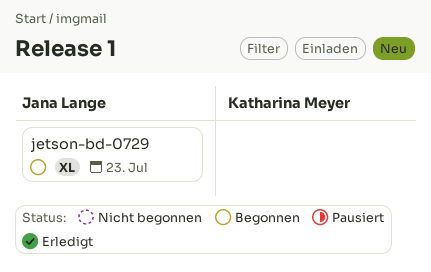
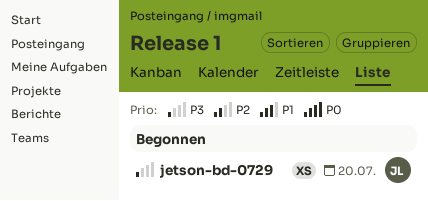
jetson-bd-0729, estimate: XL -> XS
jetson-bd-0729, due: Jul 23 -> Jul 20

